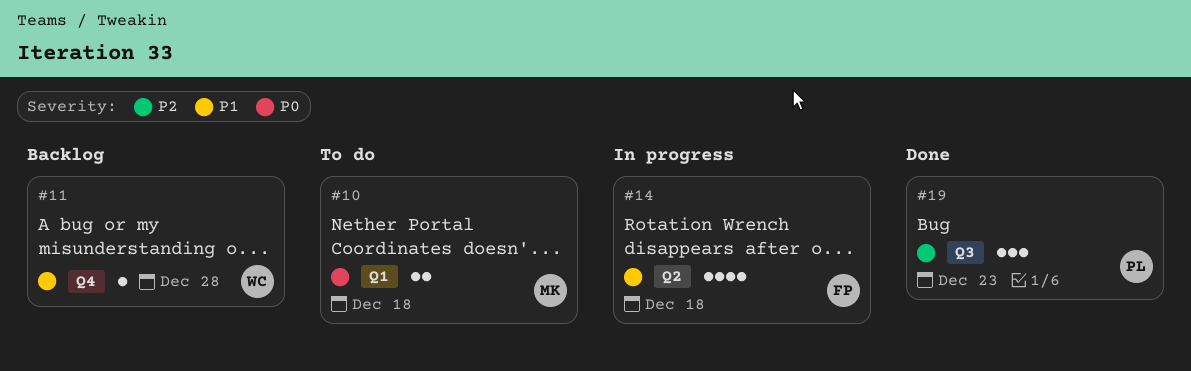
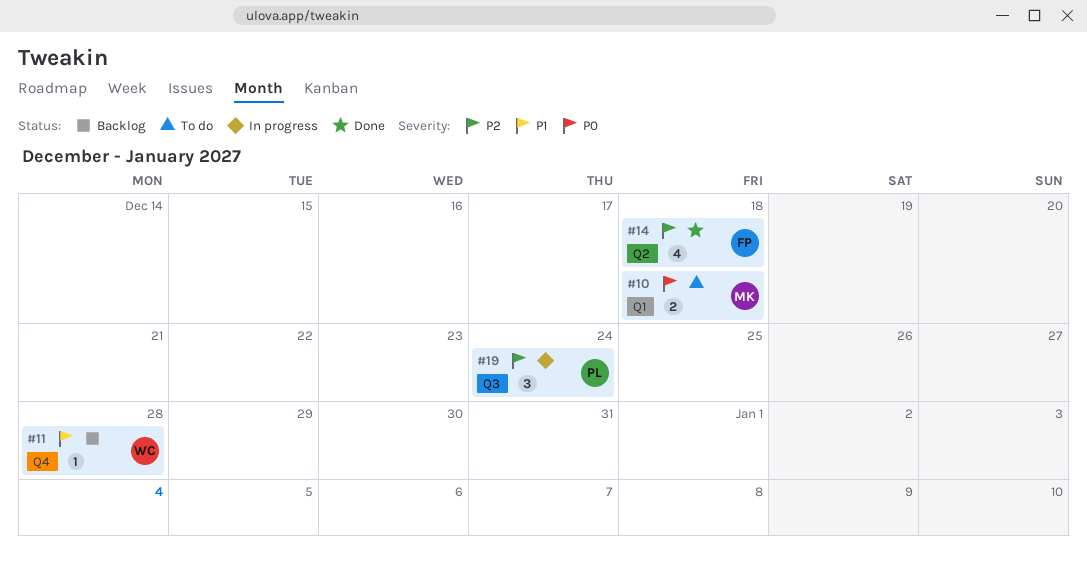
#14, status: In progress -> Done
#14, priority: P1 -> P2
#19, status: Done -> In progress
#19, due: Dec 23 -> Dec 24

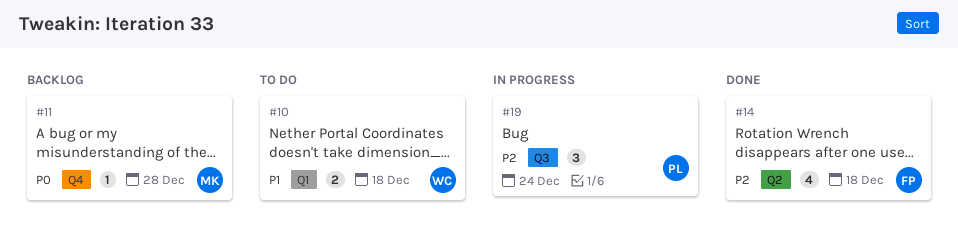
#10, owner: MK -> WC
#10, priority: P0 -> P1
#11, owner: WC -> MK
#11, priority: P1 -> P0

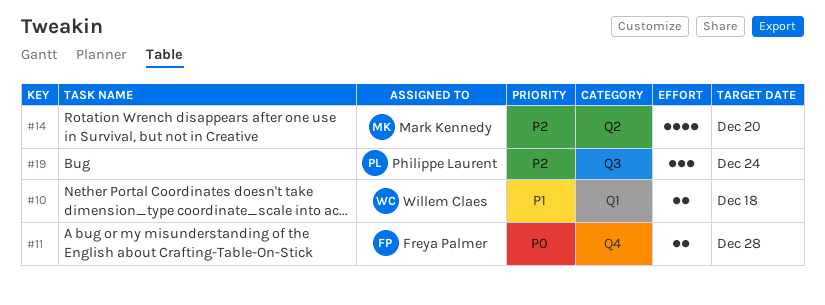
#11, owner: Mark Kennedy -> Freya Palmer
#11, estimate: 1 -> 2
#14, owner: Freya Palmer -> Mark Kennedy
#14, due: Dec 18 -> Dec 20

